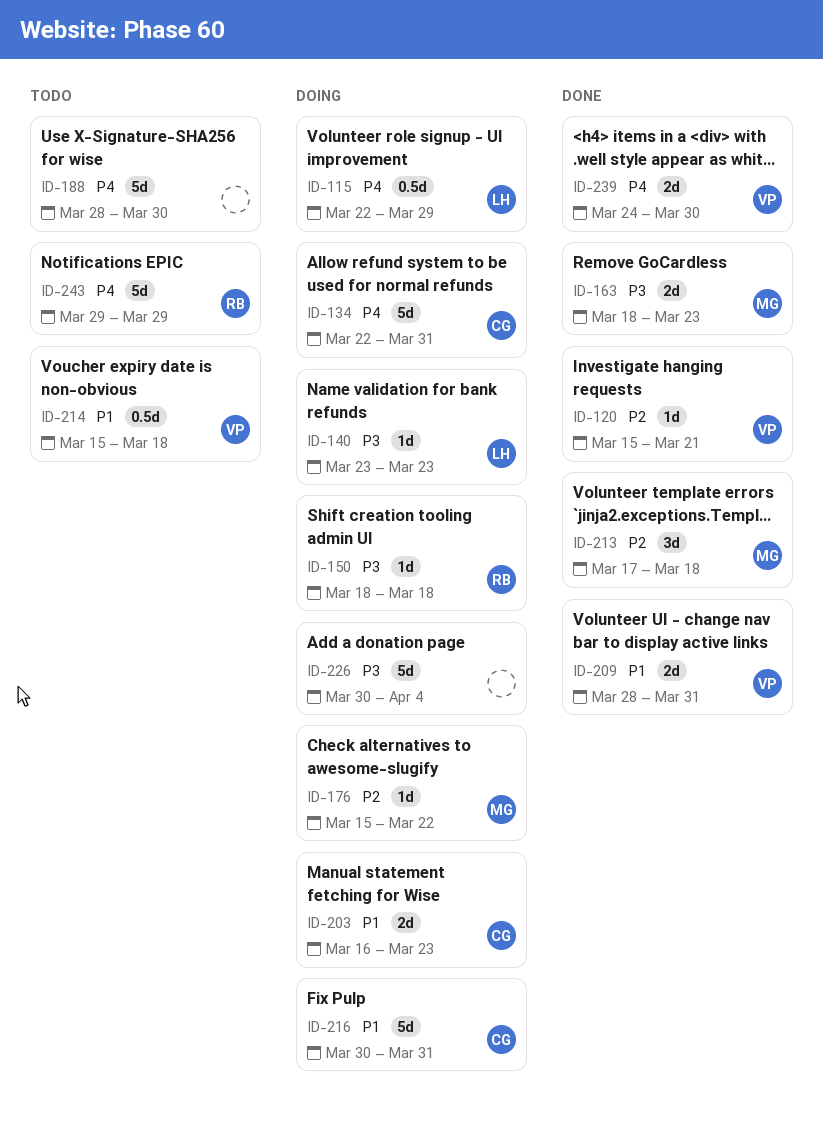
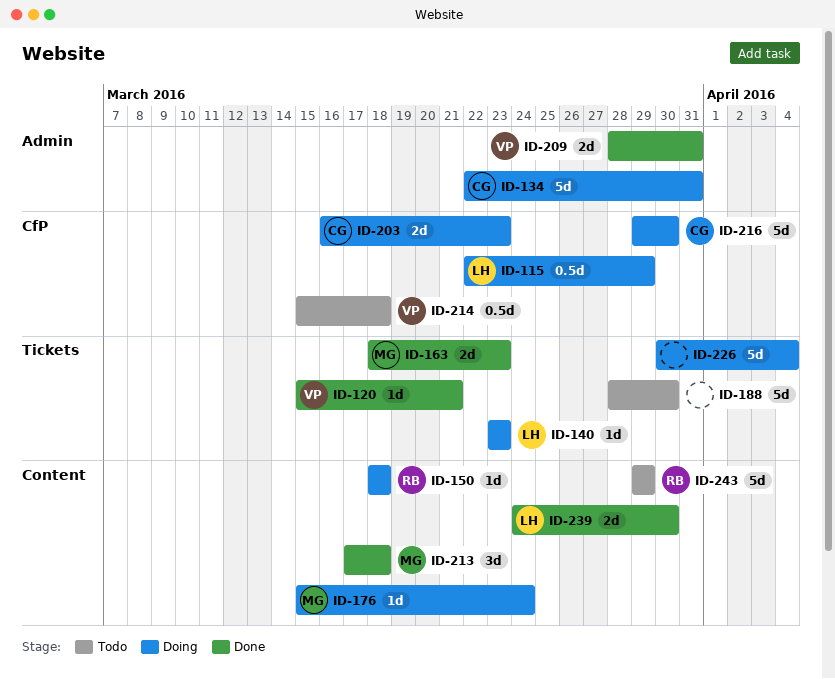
ID-176, due: Mar 22 -> Mar 24
ID-216, start: Mar 30 -> Mar 29
ID-216, due: Mar 31 -> Mar 30
ID-239, owner: VP -> LH

